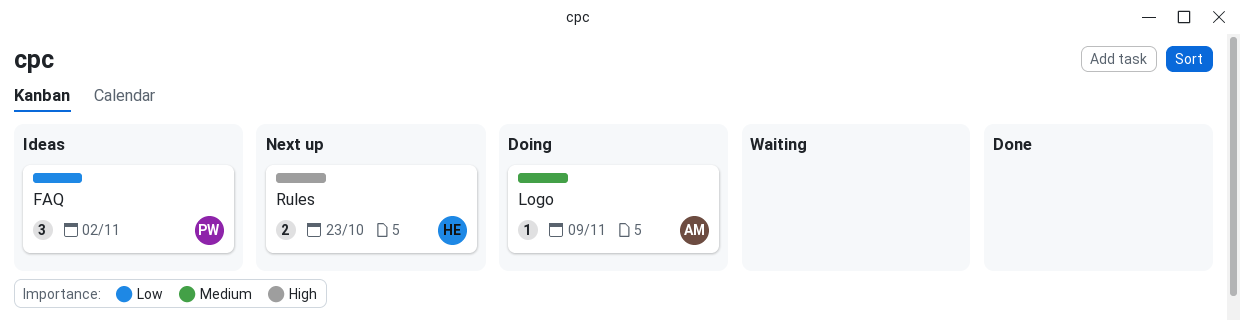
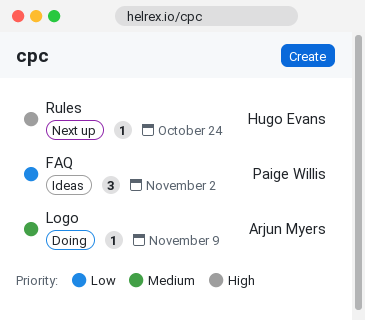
Rules, estimate: 2 -> 1
Rules, due: Oct 23 -> Oct 24

